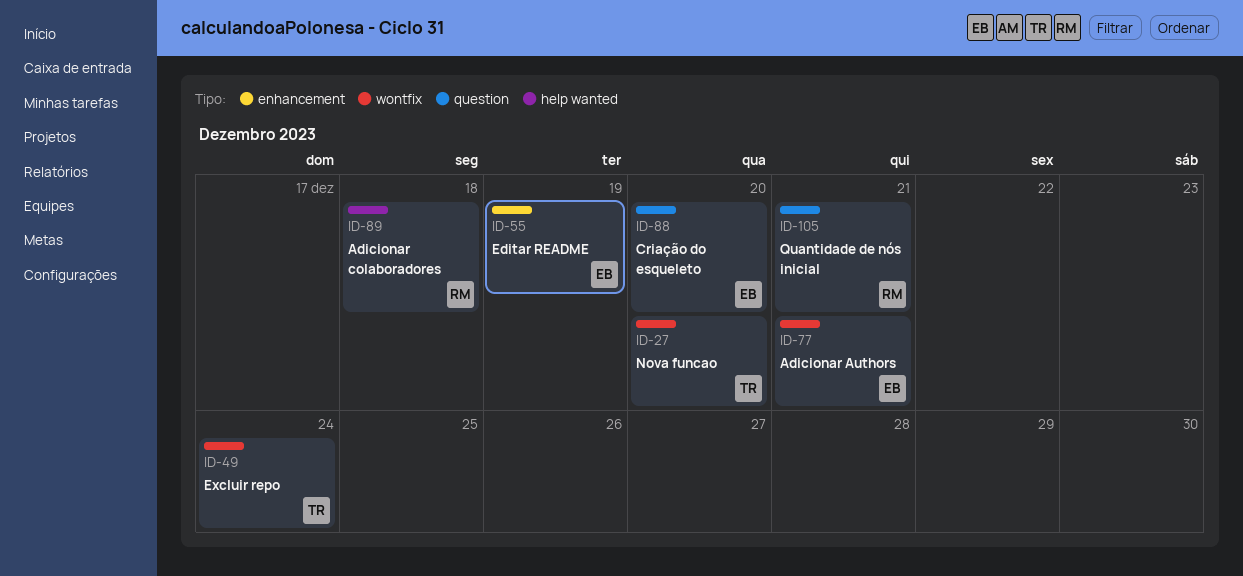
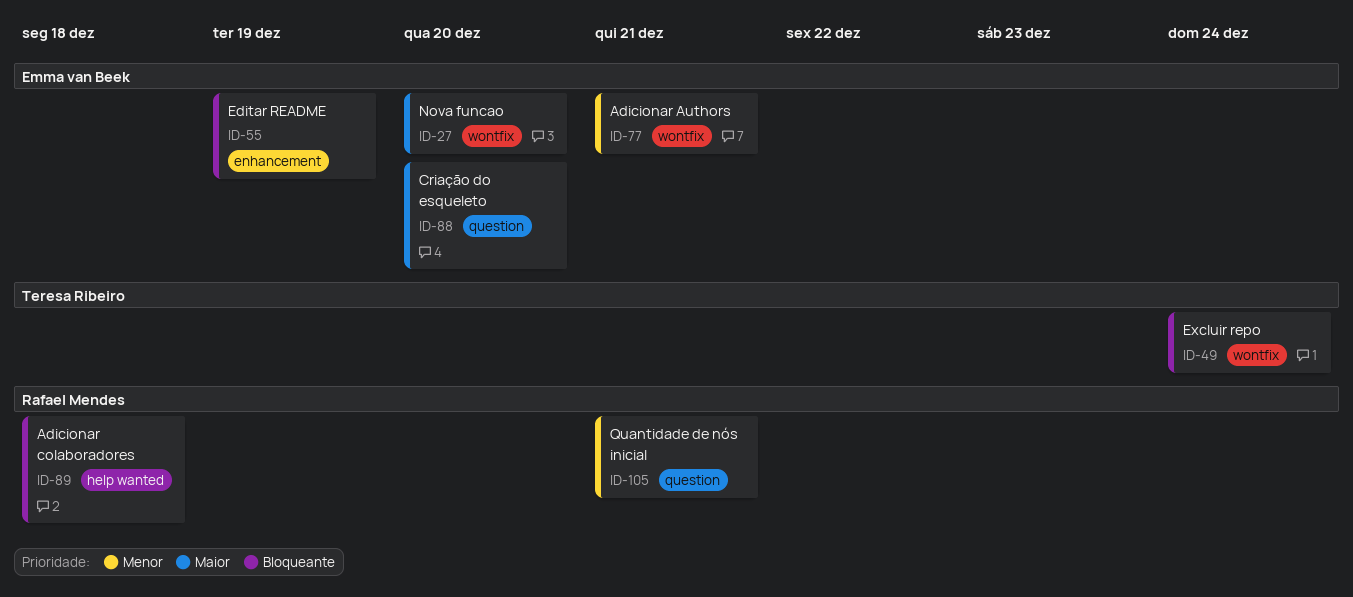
ID-27, owner: Teresa Ribeiro -> Emma van Beek

